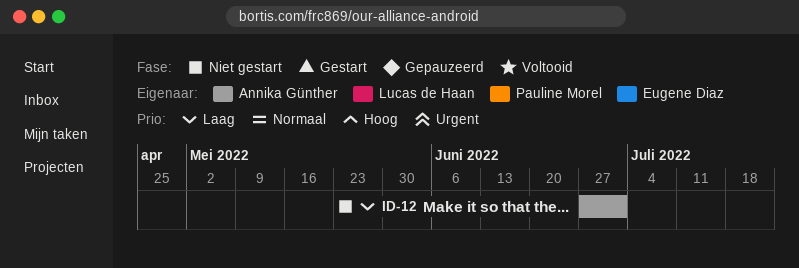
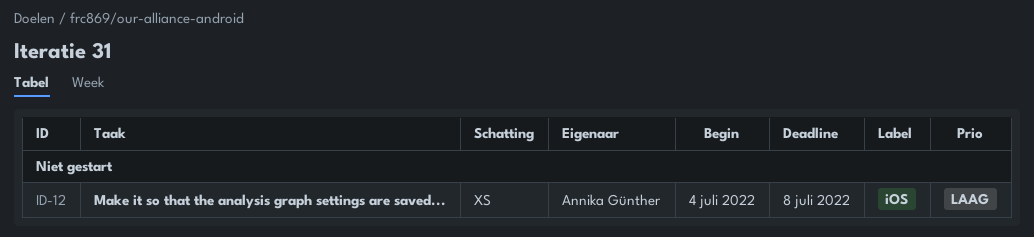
ID-12, start: Jun 27 -> Jul 4
ID-12, due: Jul 1 -> Jul 8

